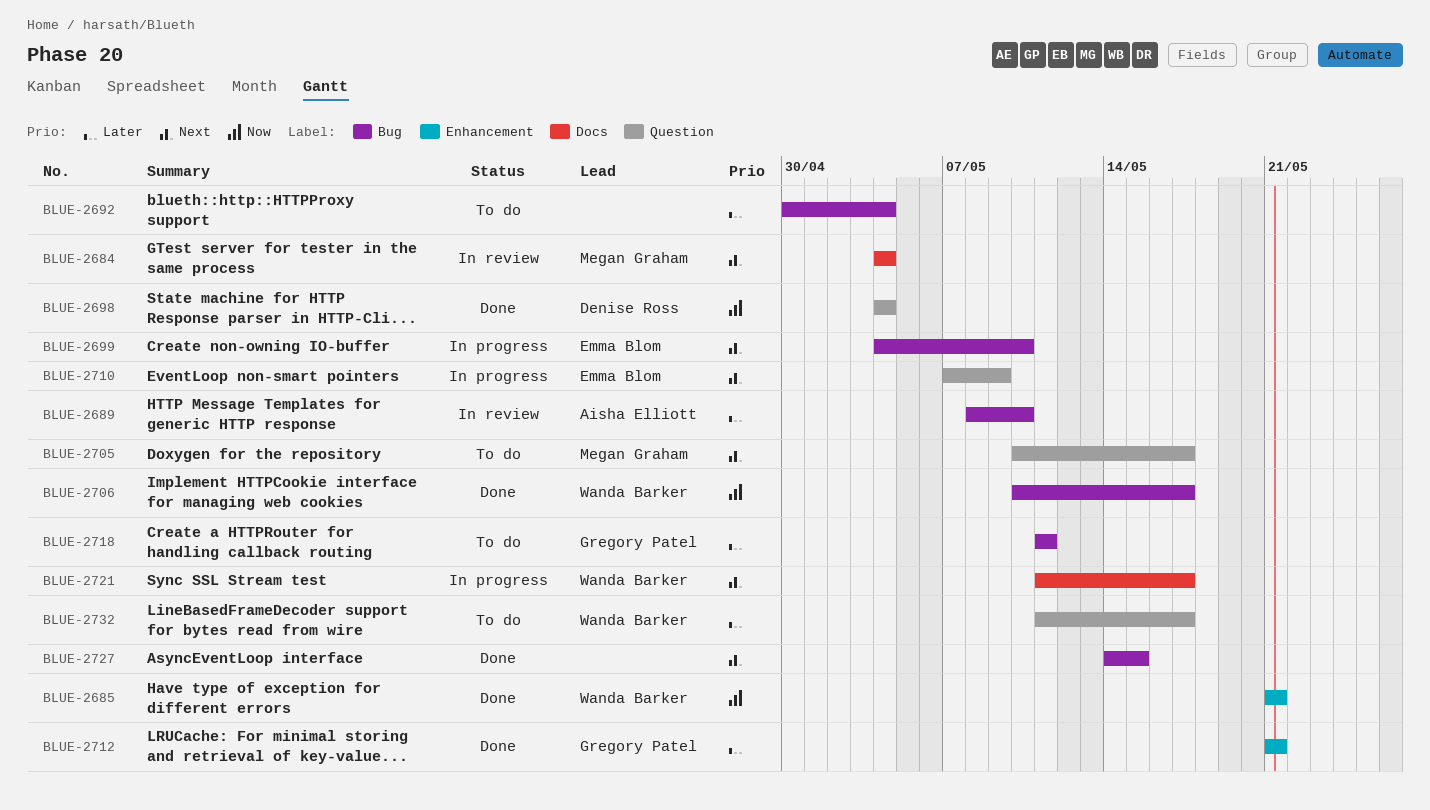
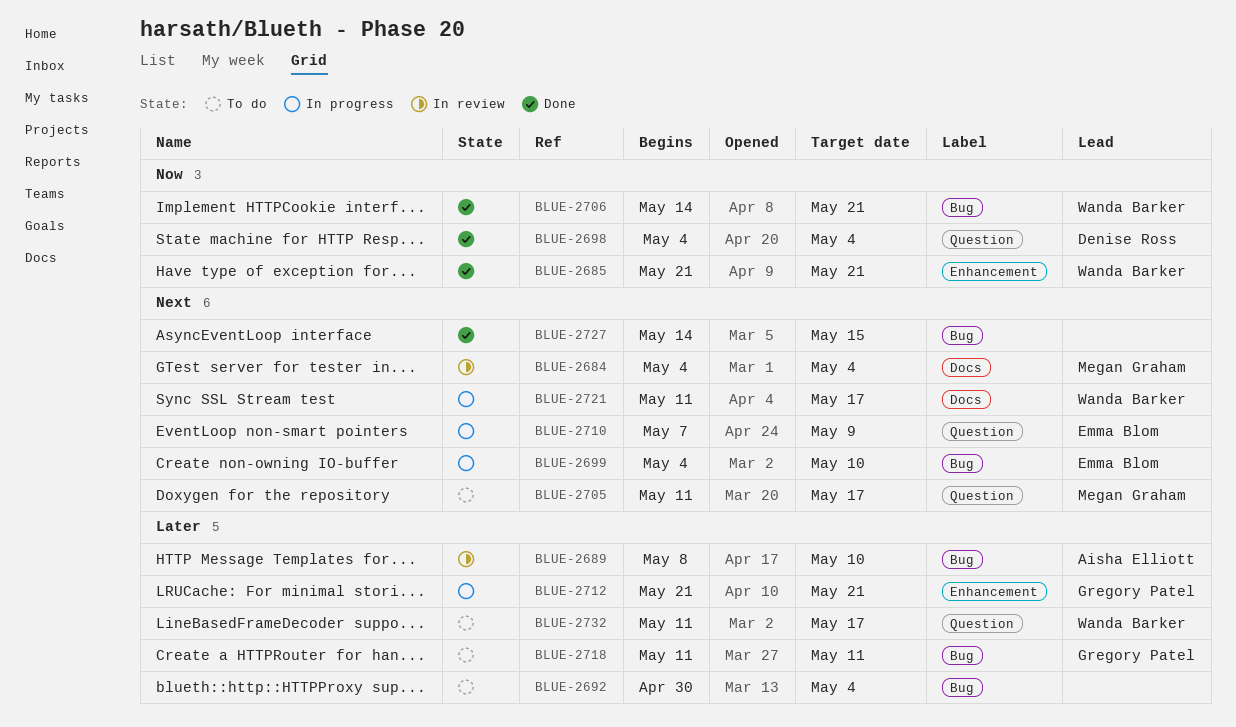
BLUE-2705, start: May 10 -> May 11
BLUE-2706, start: May 10 -> May 14
BLUE-2706, due: May 17 -> May 21
BLUE-2712, status: Done -> In progress

